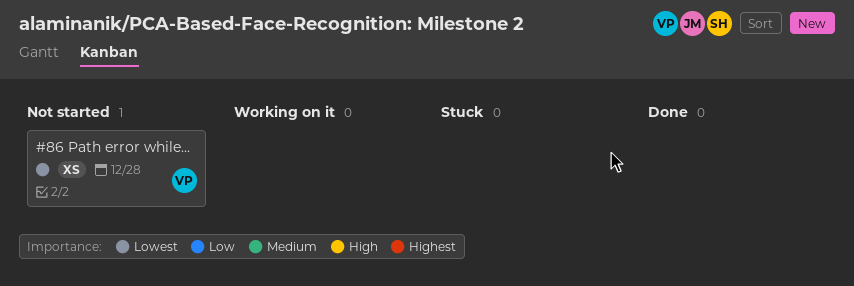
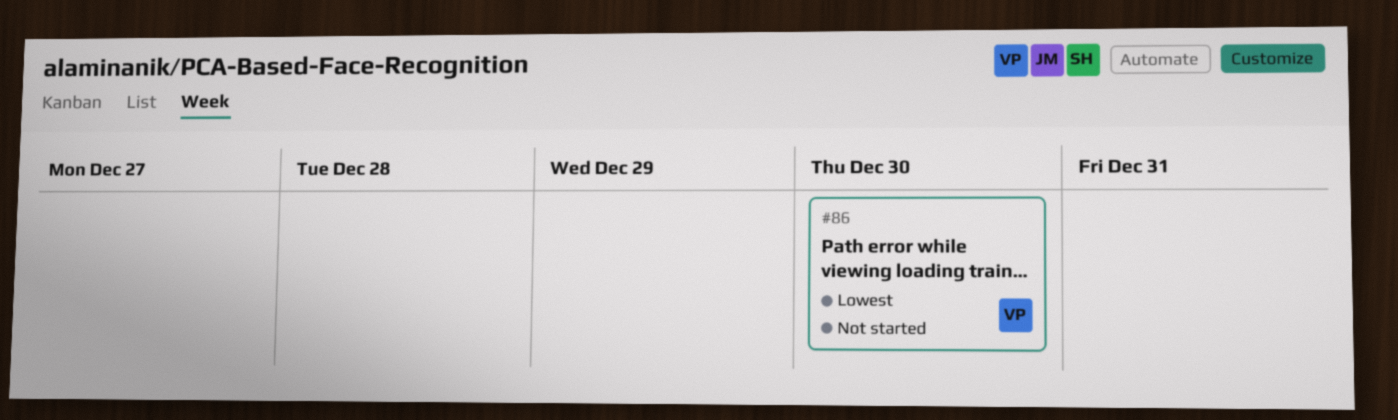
#86, due: Dec 28 -> Dec 30

